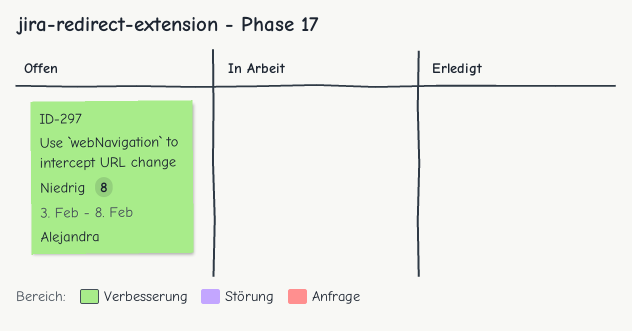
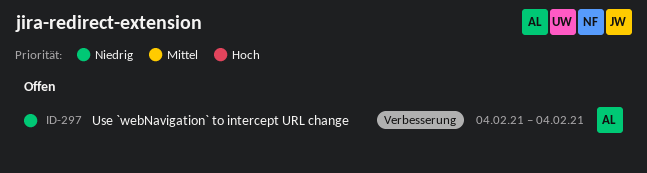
ID-297, start: Feb 3 -> Feb 4
ID-297, due: Feb 8 -> Feb 4

